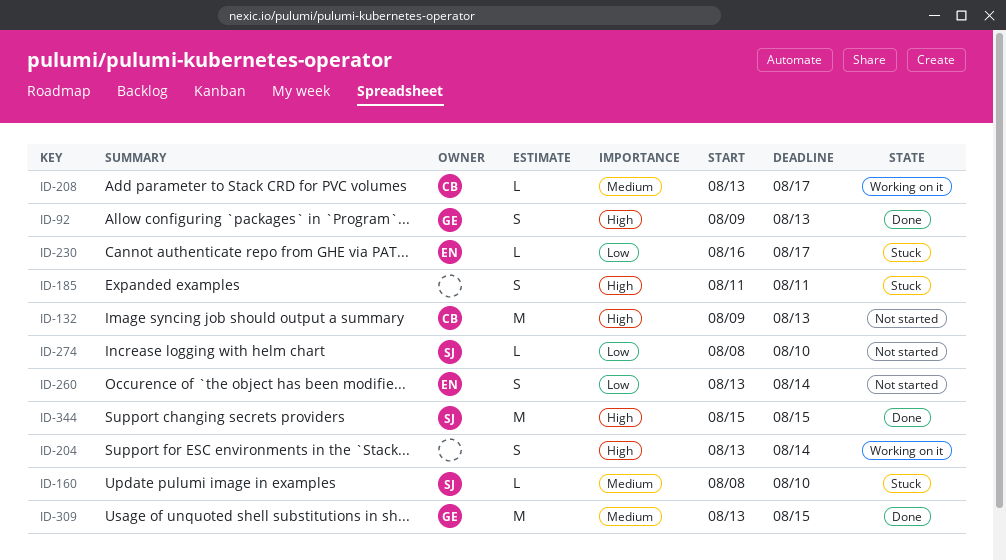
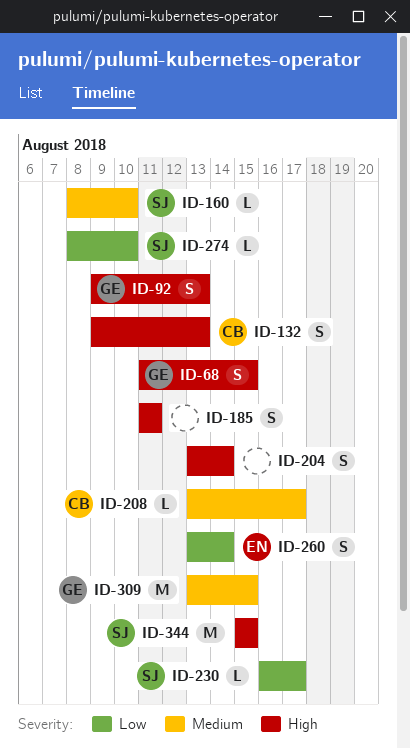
ID-68: none -> present
ID-132, estimate: M -> S
ID-230, owner: EN -> SJ

